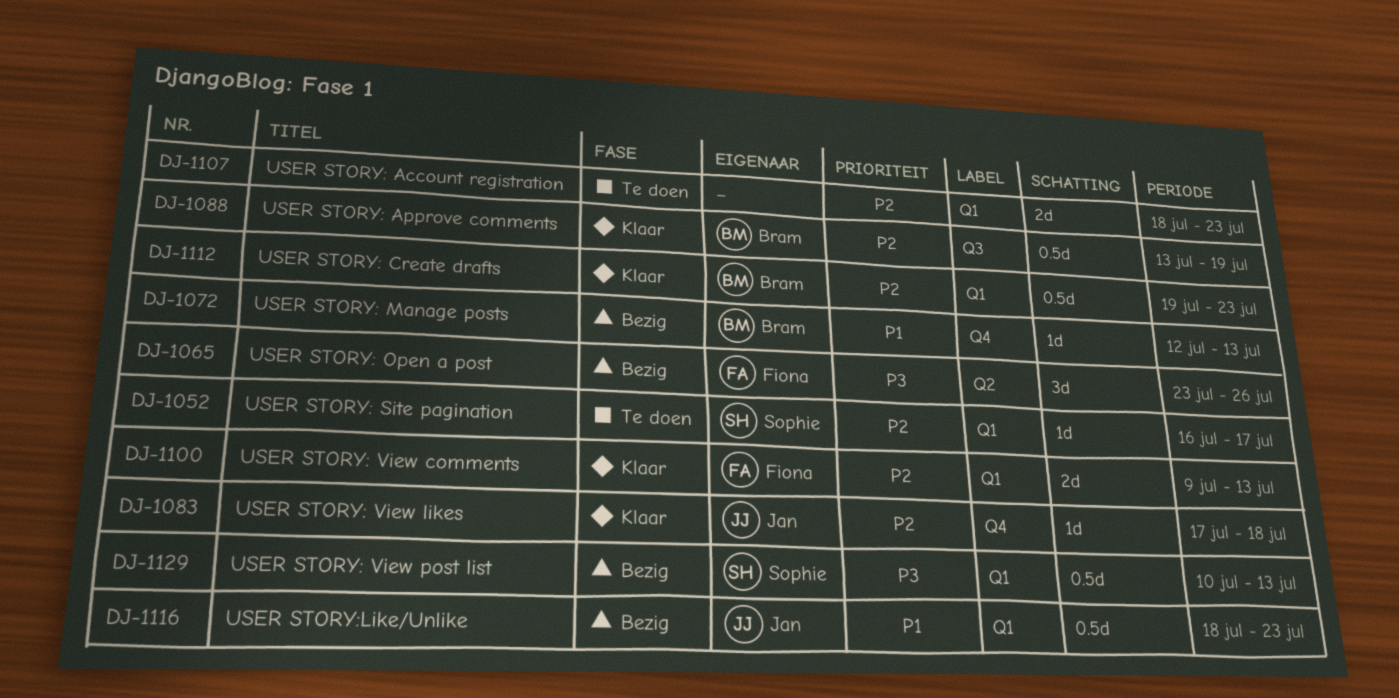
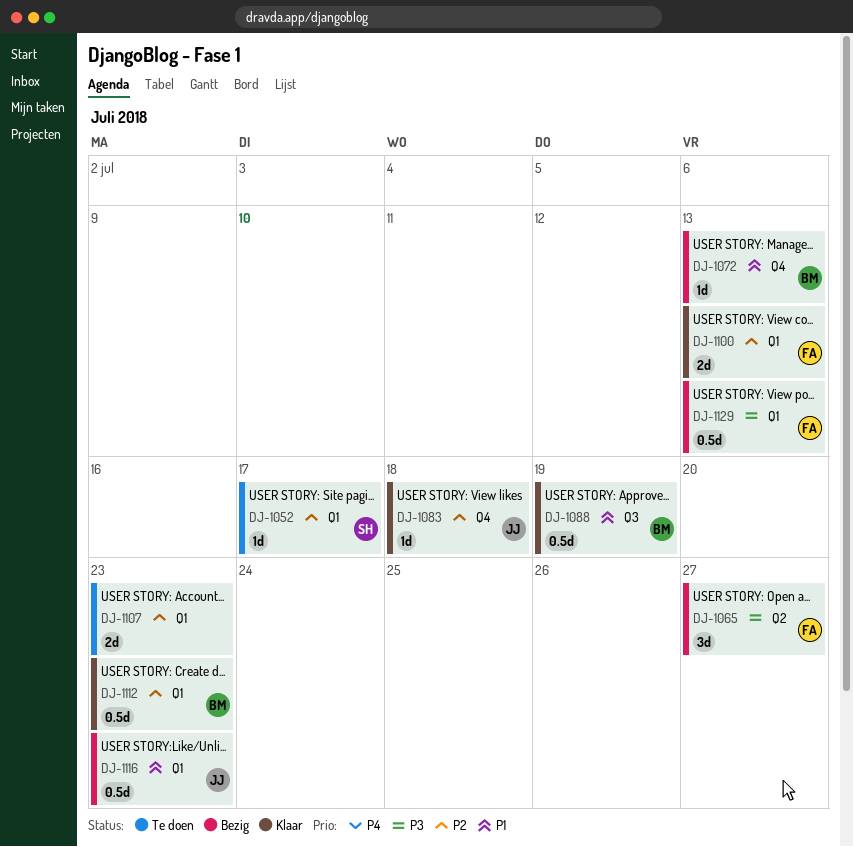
DJ-1065, due: Jul 26 -> Jul 27
DJ-1088, priority: P2 -> P1
DJ-1129, owner: Sophie -> Fiona

